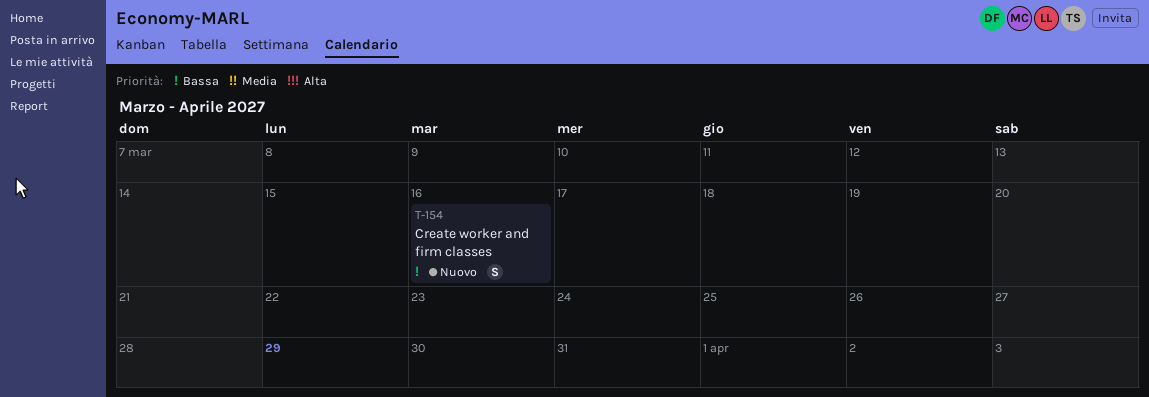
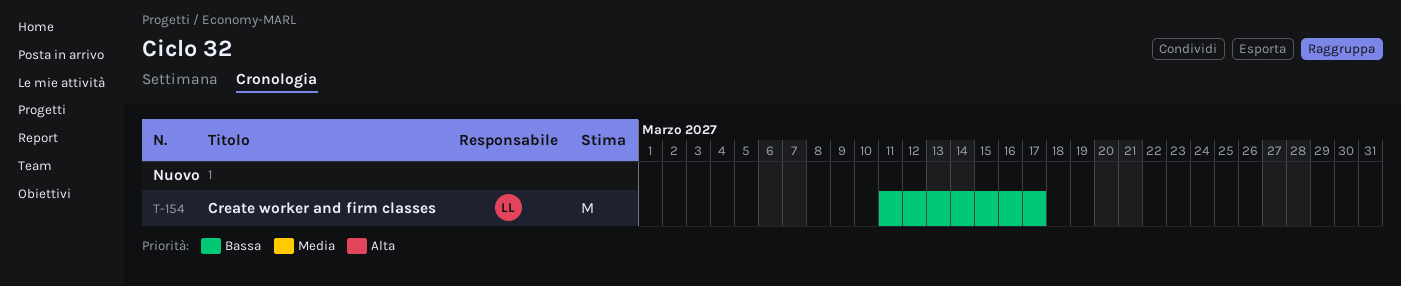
T-154, estimate: S -> M
T-154, due: Mar 16 -> Mar 17

